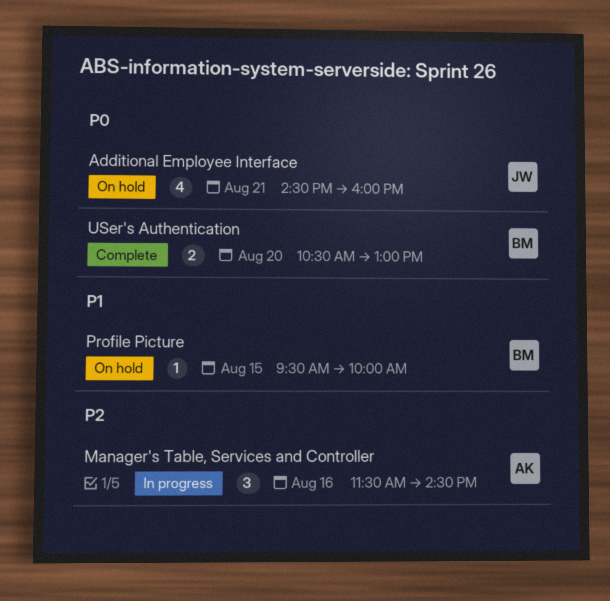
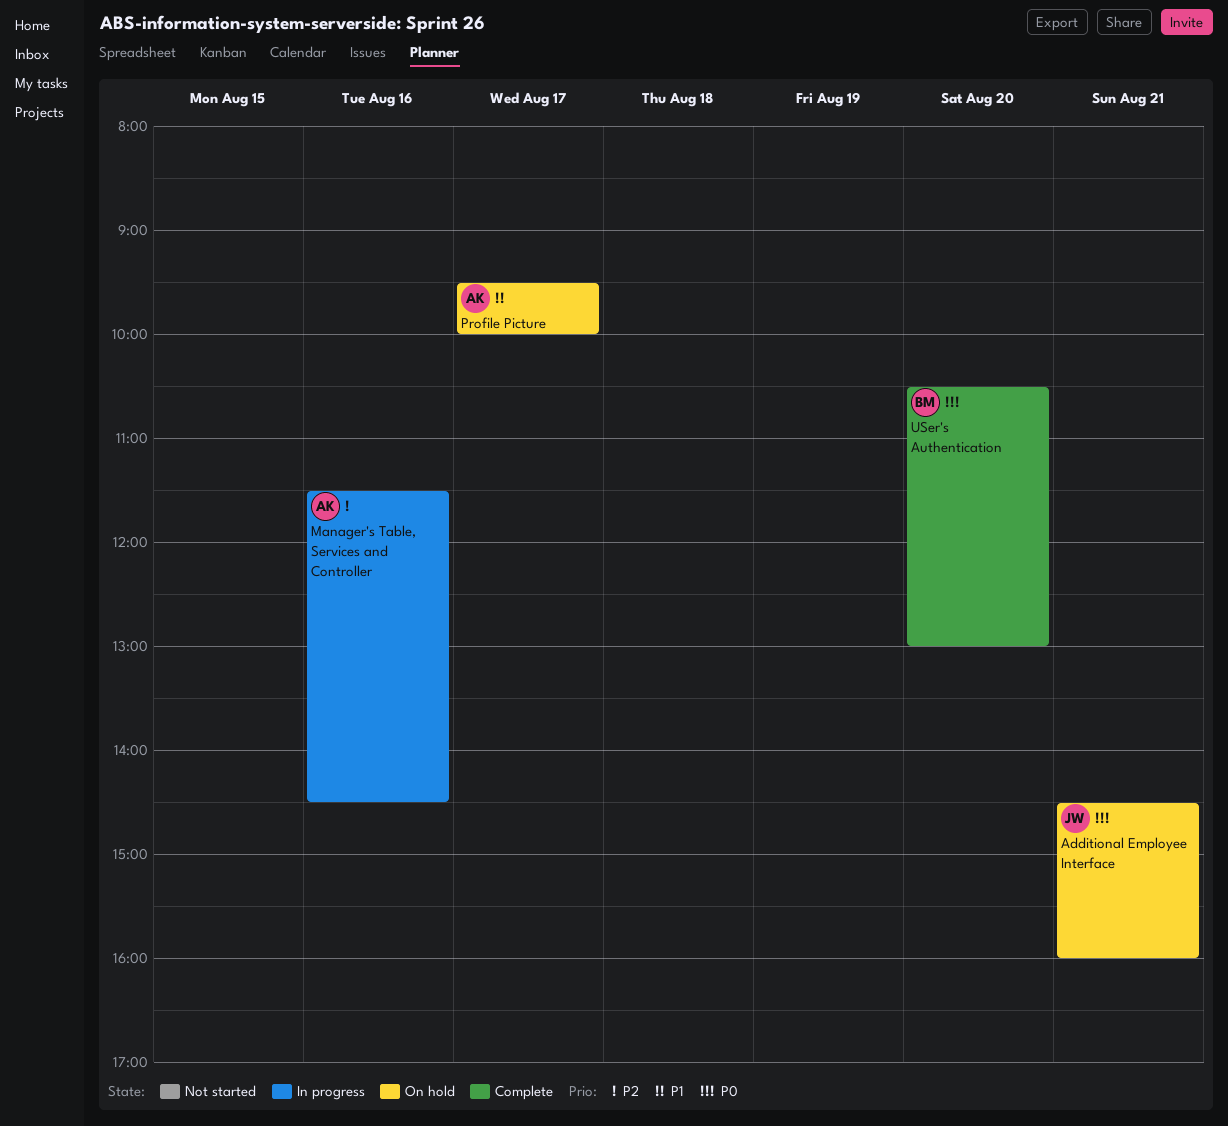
Profile Picture, owner: BM -> AK
Profile Picture, day: Aug 15 -> Aug 17

